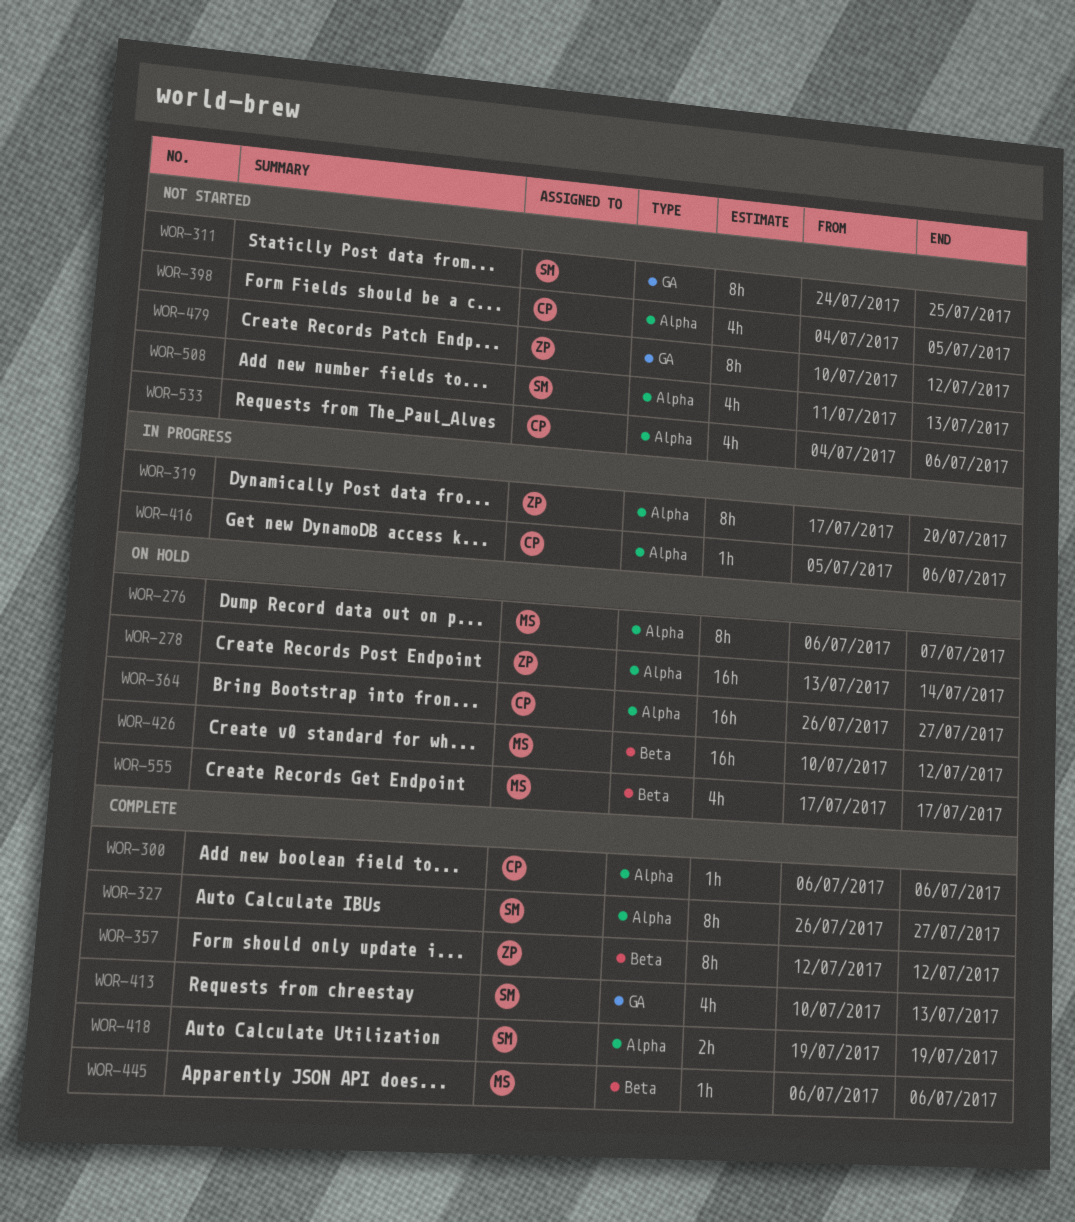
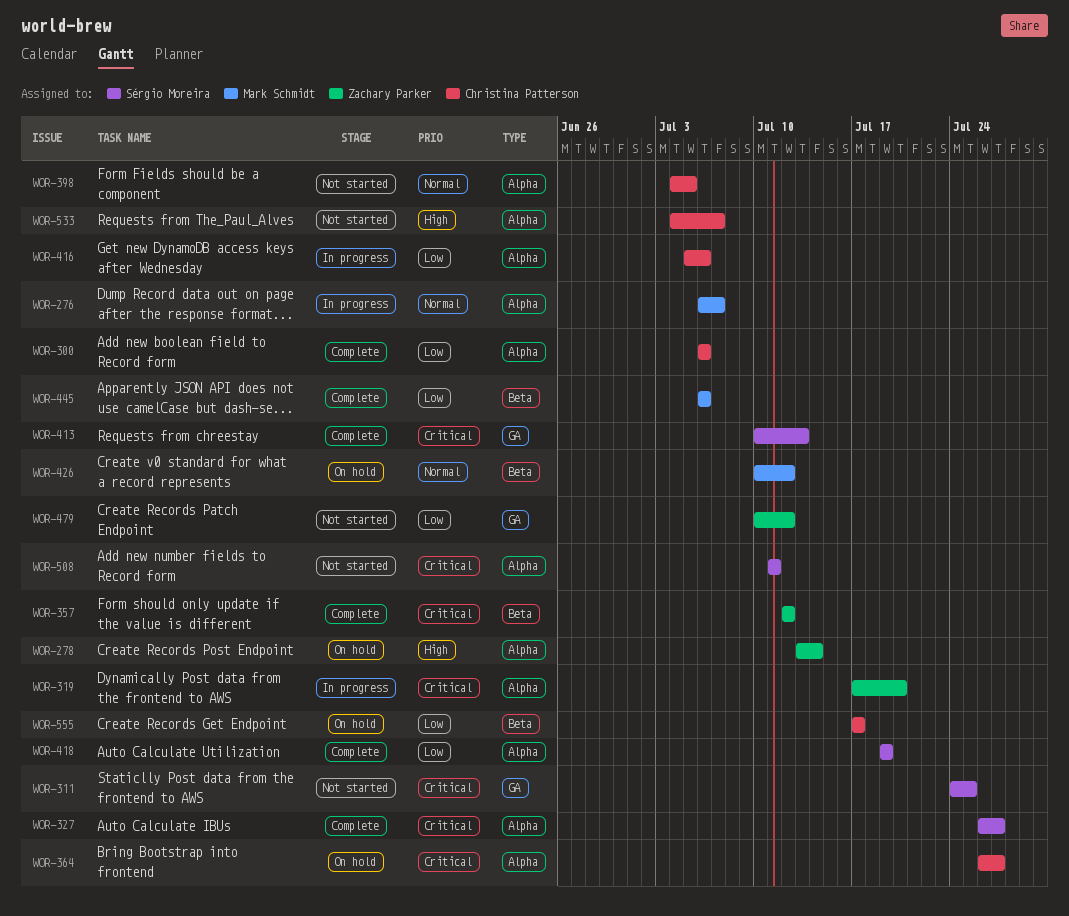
WOR-276, status: On hold -> In progress
WOR-508, due: Jul 13 -> Jul 11
WOR-533, due: Jul 6 -> Jul 7
WOR-555, owner: Mark Schmidt -> Christina Patterson

